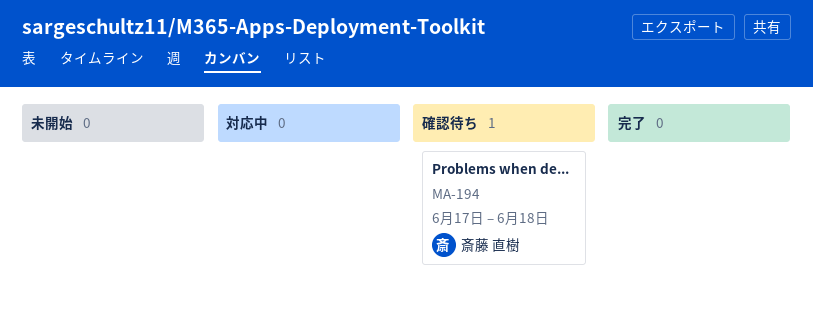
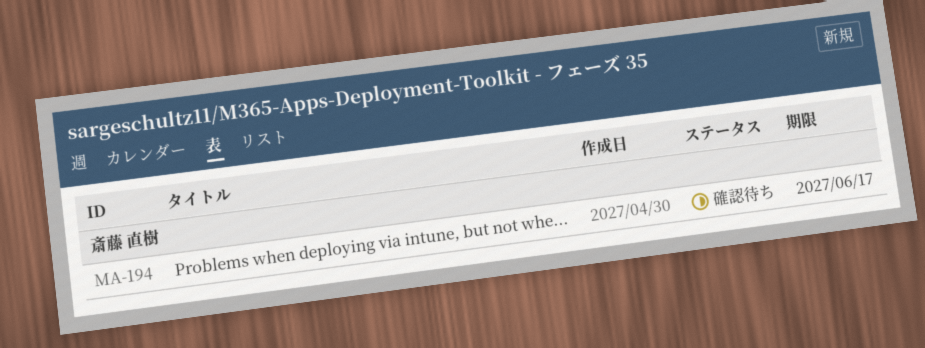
MA-194, due: Jun 18 -> Jun 17

